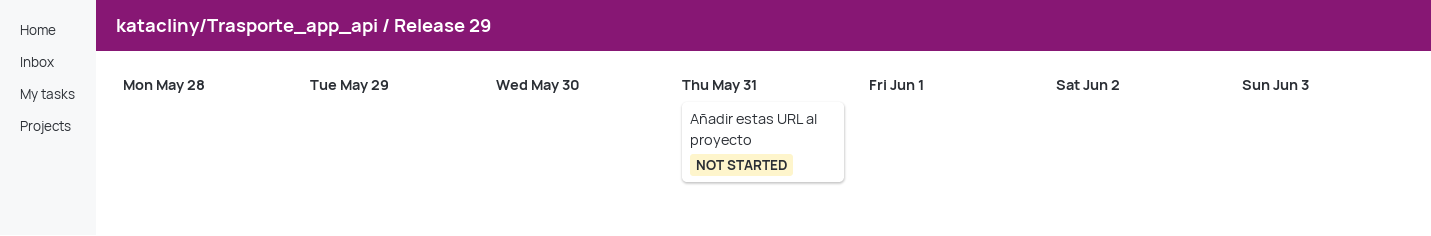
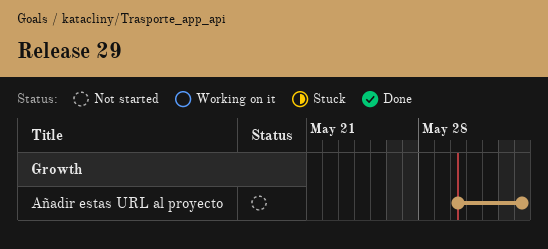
Añadir estas URL al proyecto, due: May 31 -> Jun 3

